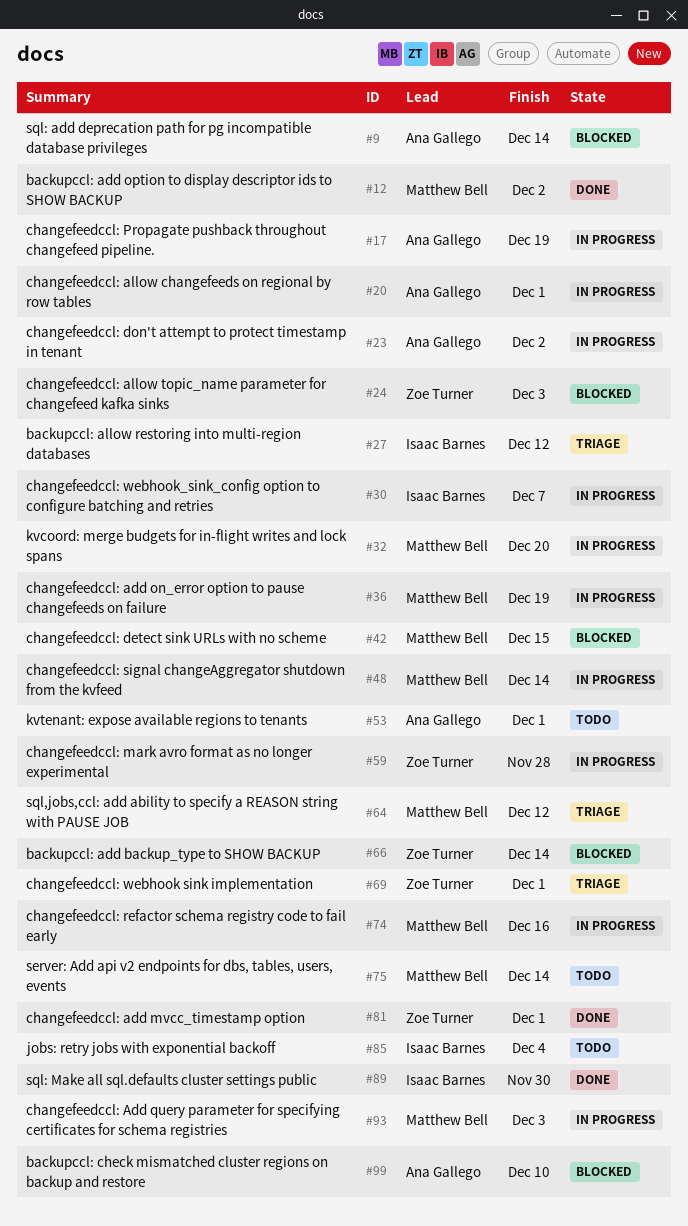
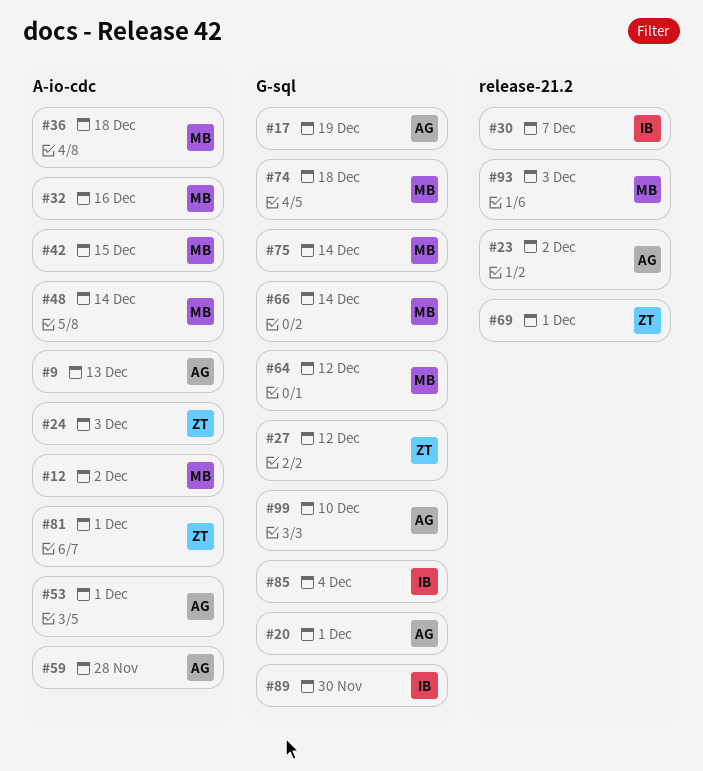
#9, due: Dec 14 -> Dec 13
#27, owner: Isaac Barnes -> Zoe Turner
#32, due: Dec 20 -> Dec 16
#36, due: Dec 19 -> Dec 18
#59, owner: Zoe Turner -> Ana Gallego
#66, owner: Zoe Turner -> Matthew Bell
#74, due: Dec 16 -> Dec 18

